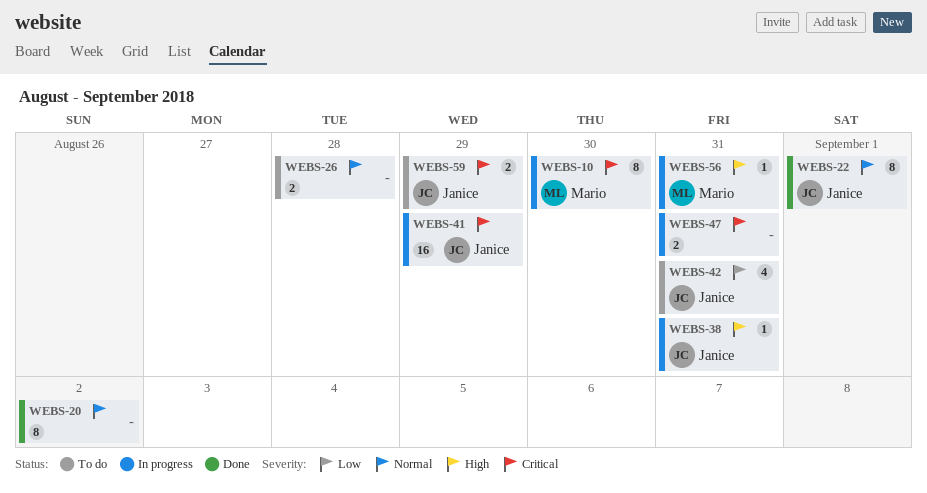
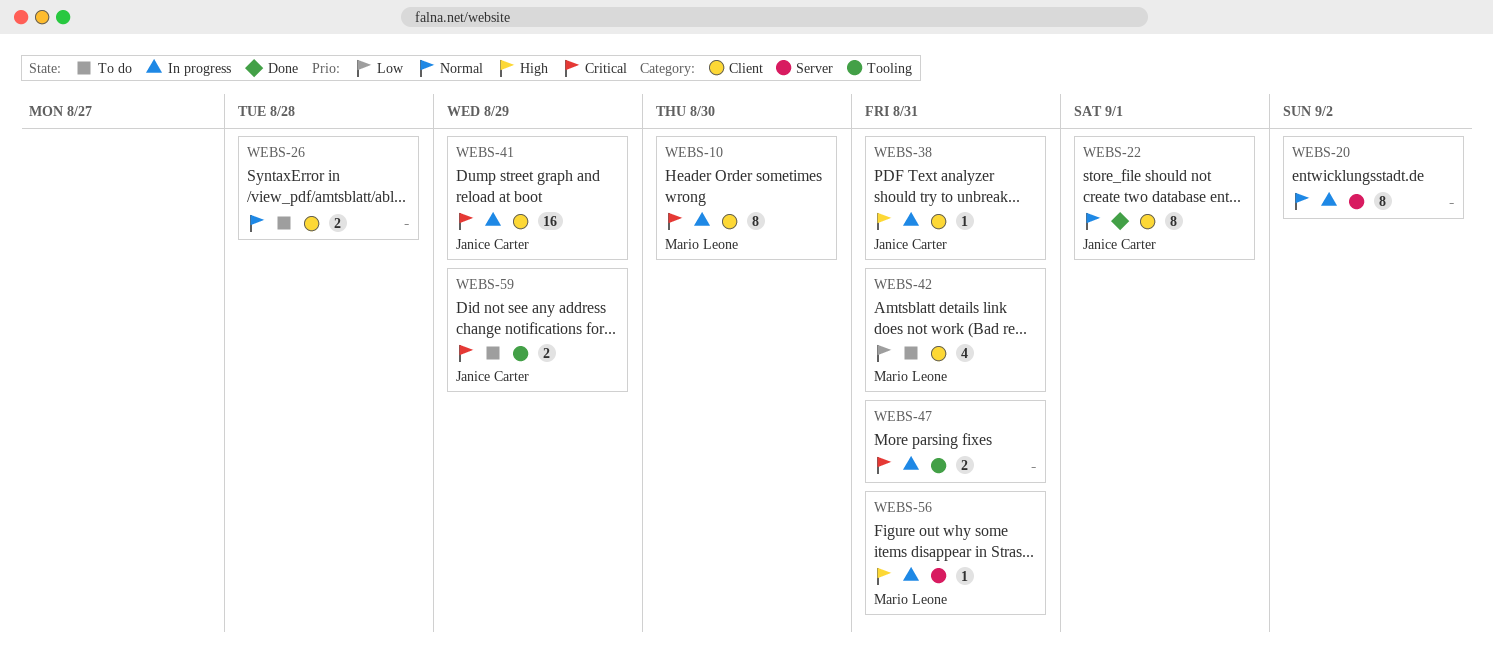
WEBS-20, status: Done -> In progress
WEBS-42, owner: Janice Carter -> Mario Leone

